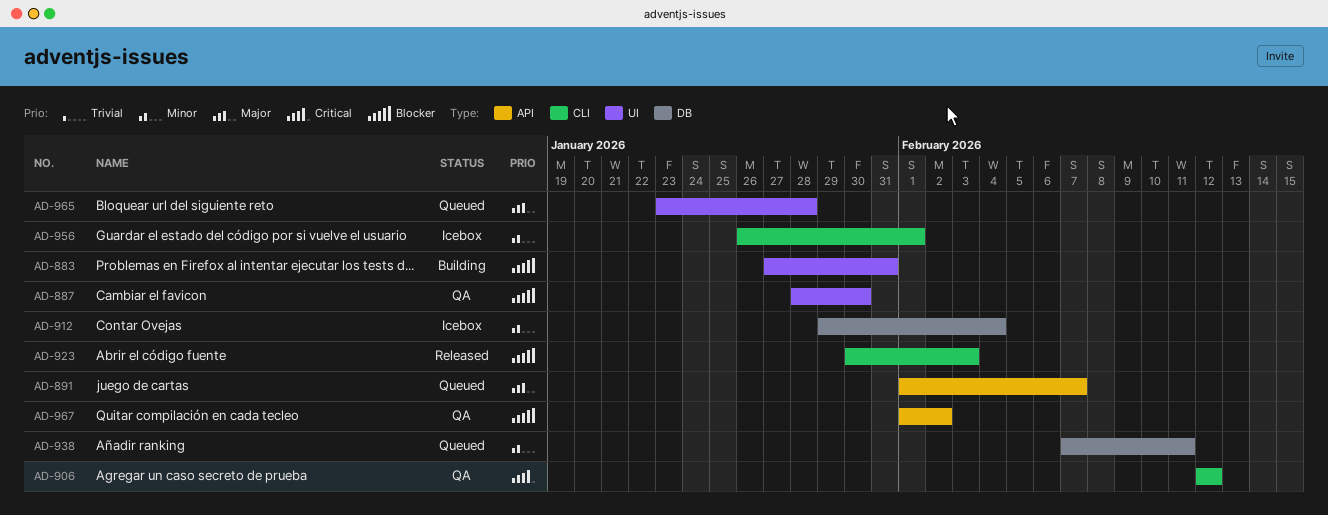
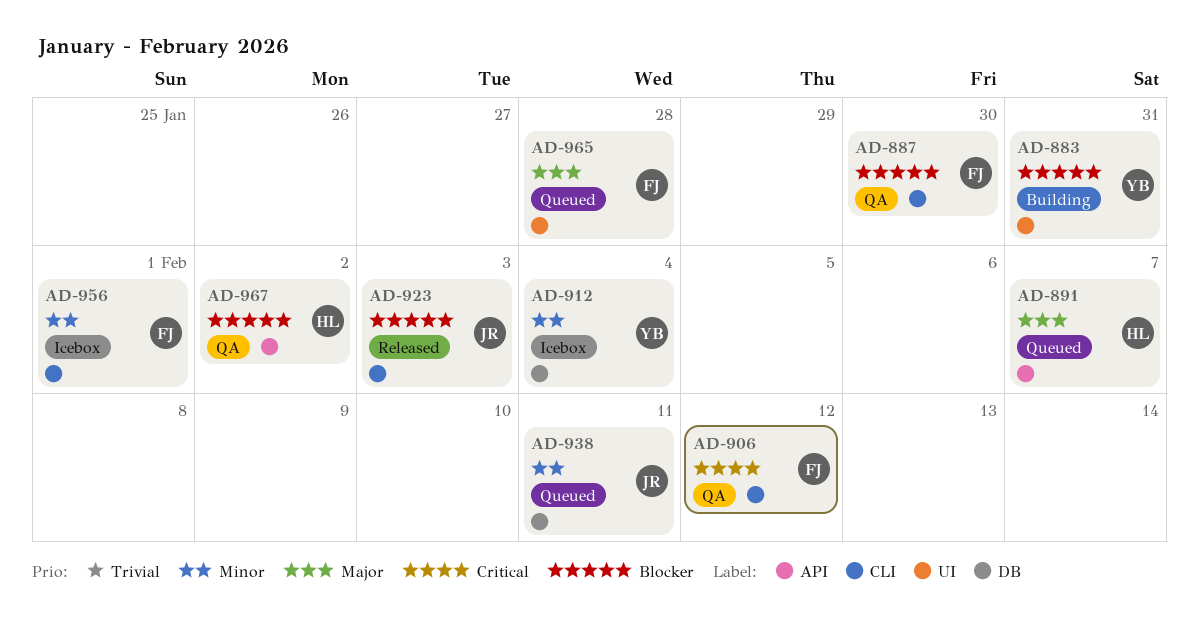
AD-887, label: UI -> CLI

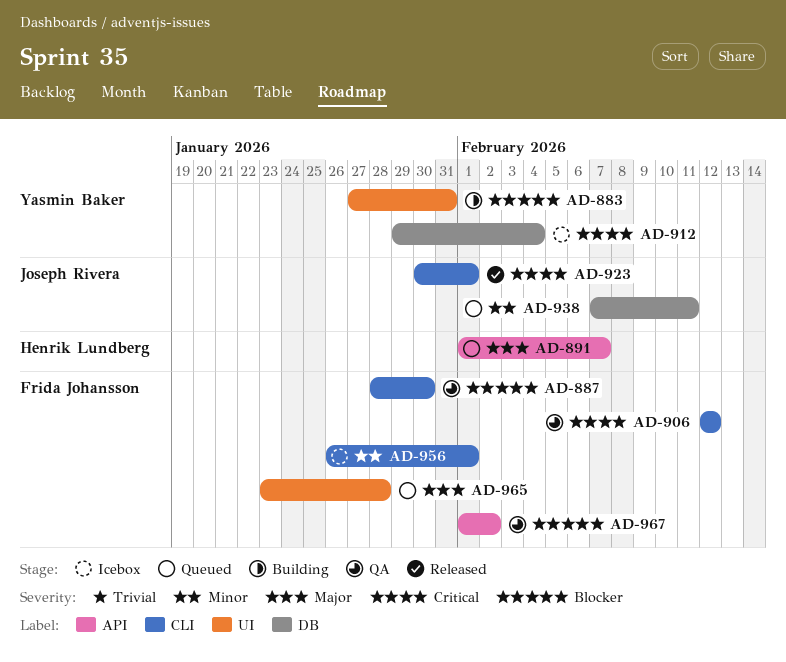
AD-912, priority: Minor -> Critical
AD-923, priority: Blocker -> Critical
AD-923, due: Feb 3 -> Feb 1
AD-967, owner: Henrik Lundberg -> Frida Johansson

